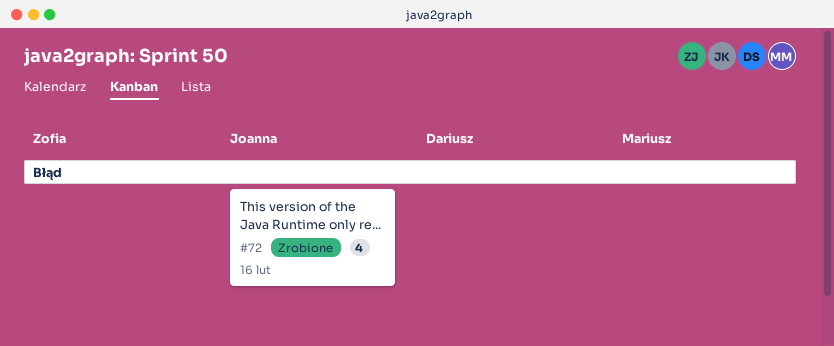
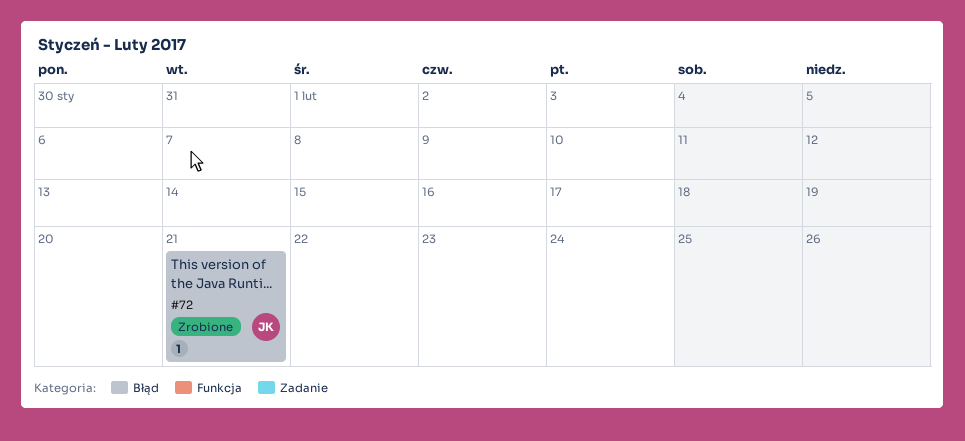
#72, estimate: 4 -> 1
#72, due: Feb 16 -> Feb 21

